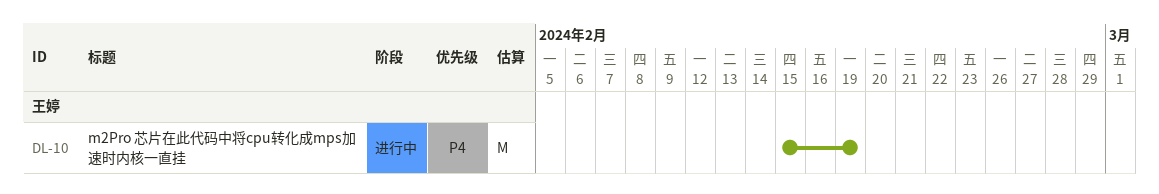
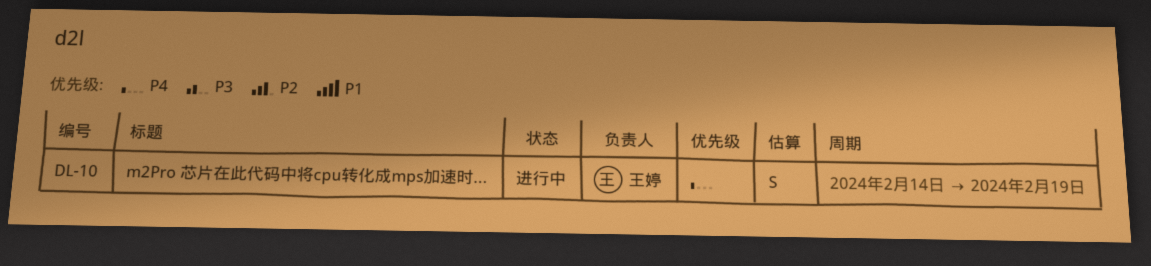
DL-10, estimate: M -> S
DL-10, start: Feb 15 -> Feb 14

